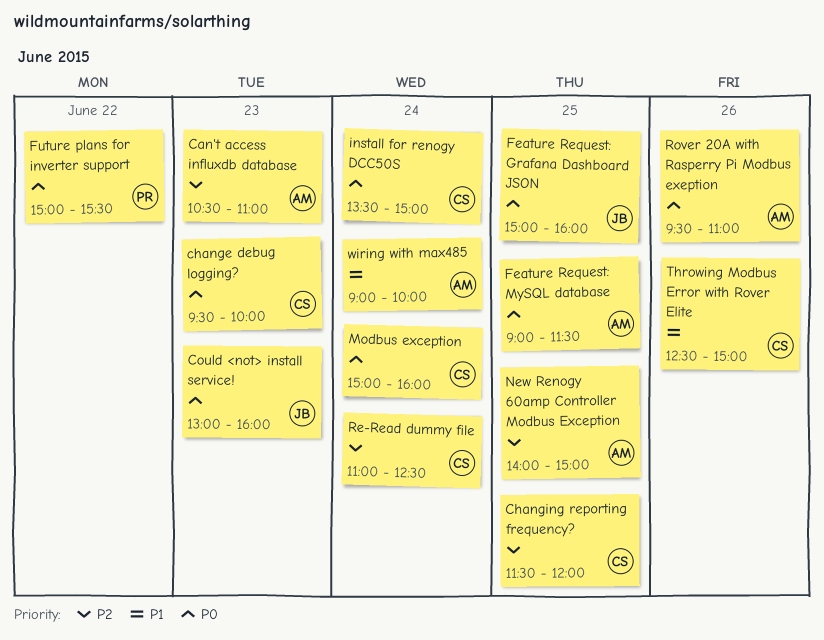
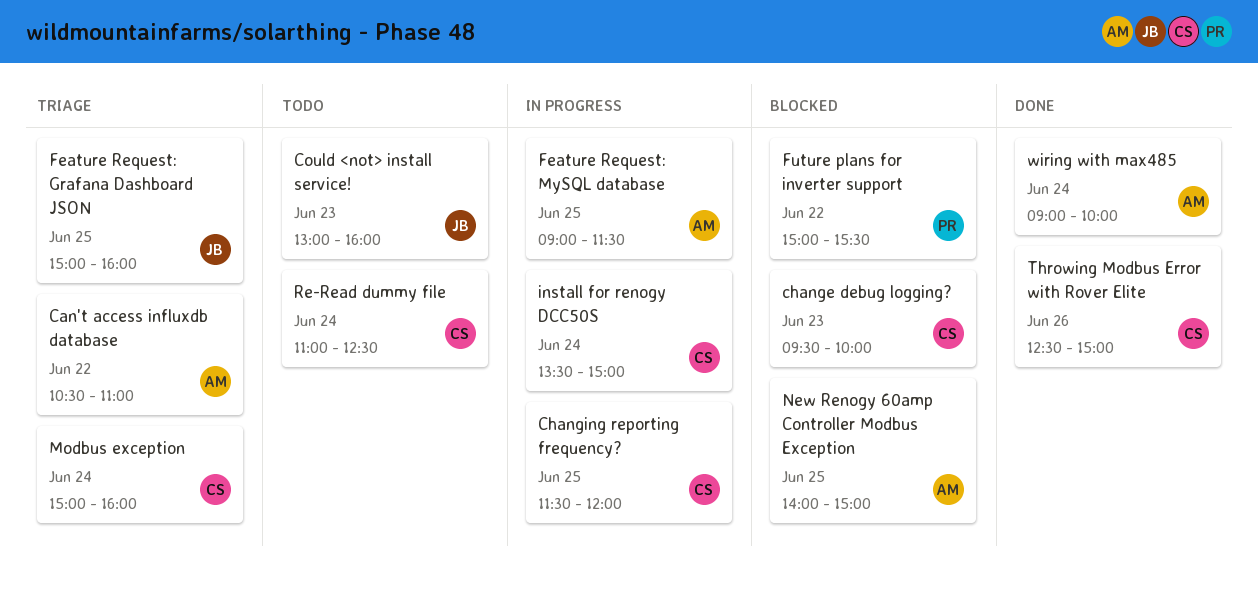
Can't access influxdb database, day: Jun 23 -> Jun 22
Rover 20A with Rasperry Pi Modbus exeption: present -> none

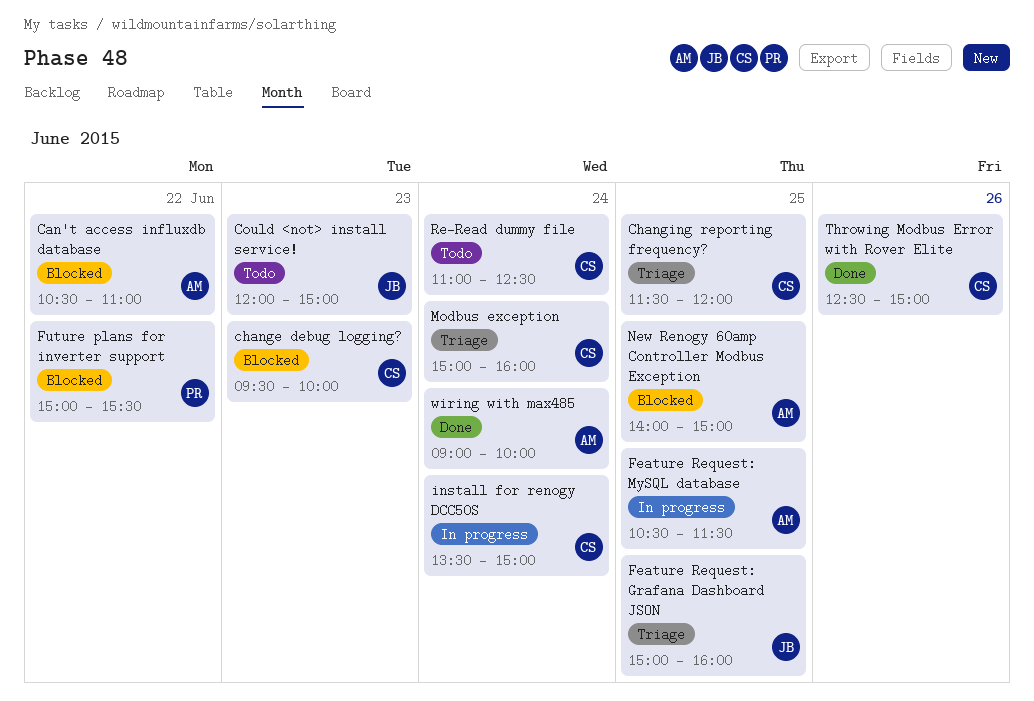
Can't access influxdb database, status: Triage -> Blocked
Changing reporting frequency?, status: In progress -> Triage
Could <not> install service!, begins: 13:00 -> 12:00
Could <not> install service!, ends: 16:00 -> 15:00
Feature Request: MySQL database, begins: 09:00 -> 10:30

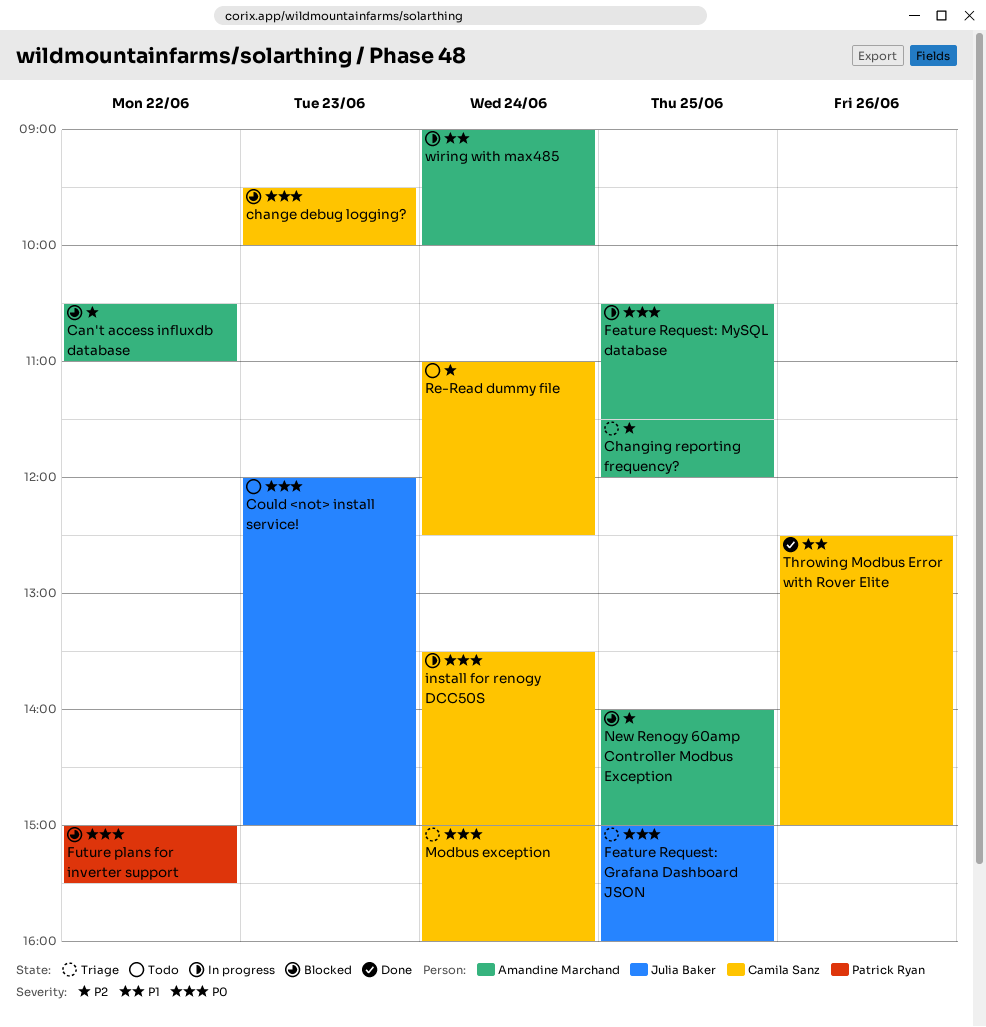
Changing reporting frequency?, owner: Camila Sanz -> Amandine Marchand
wiring with max485, status: Done -> In progress

